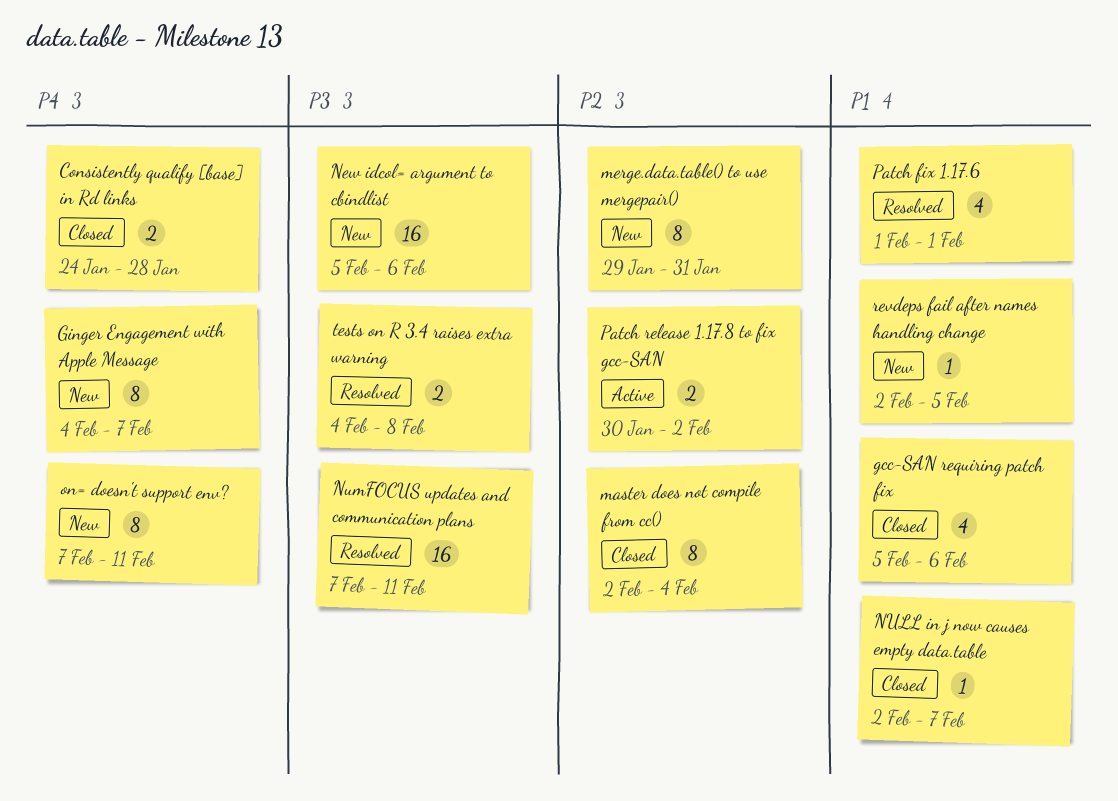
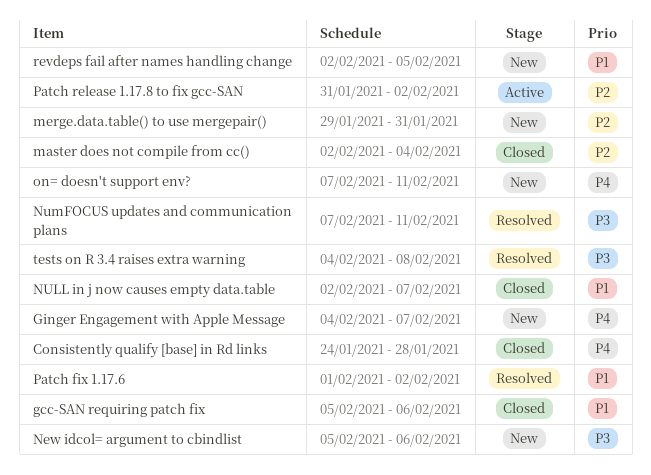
Patch fix 1.17.6, due: Feb 1 -> Feb 2
Patch release 1.17.8 to fix gcc-SAN, start: Jan 30 -> Jan 31

